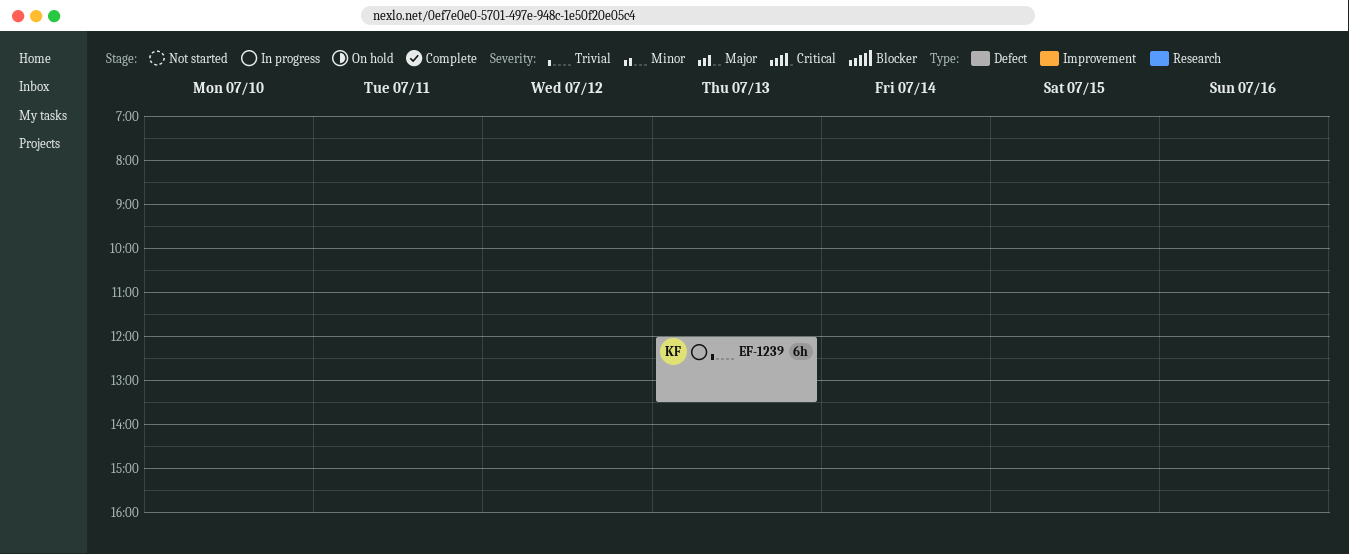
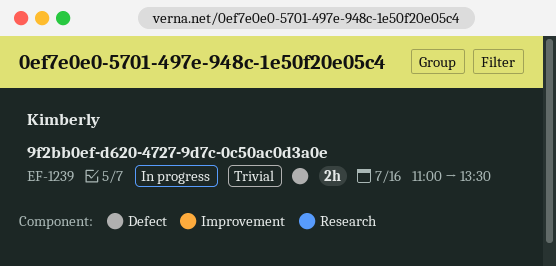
EF-1239, estimate: 6h -> 2h
EF-1239, day: Jul 13 -> Jul 16
EF-1239, begins: 12:00 -> 11:00

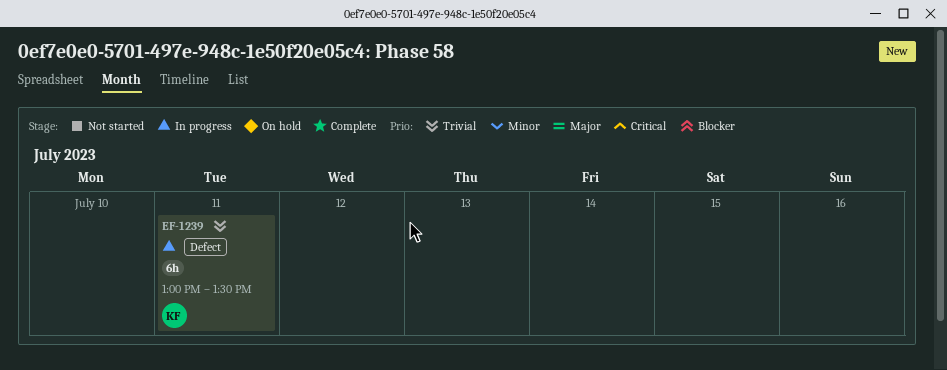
EF-1239, estimate: 2h -> 6h
EF-1239, day: Jul 16 -> Jul 11
EF-1239, begins: 11:00 -> 13:00

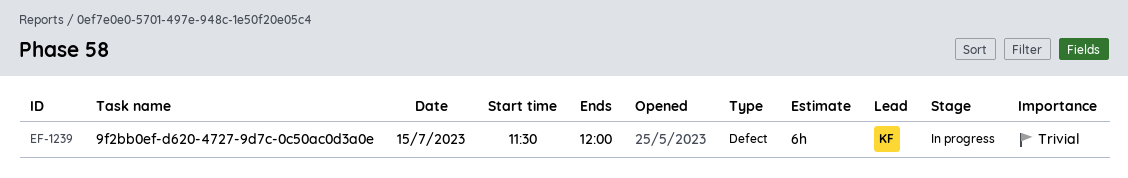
EF-1239, day: Jul 11 -> Jul 15
EF-1239, begins: 13:00 -> 11:30
EF-1239, ends: 13:30 -> 12:00

